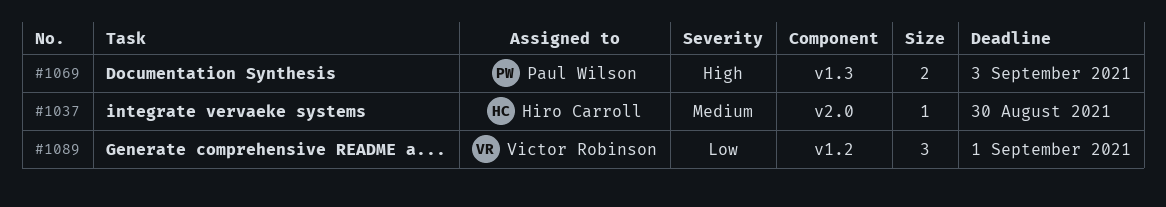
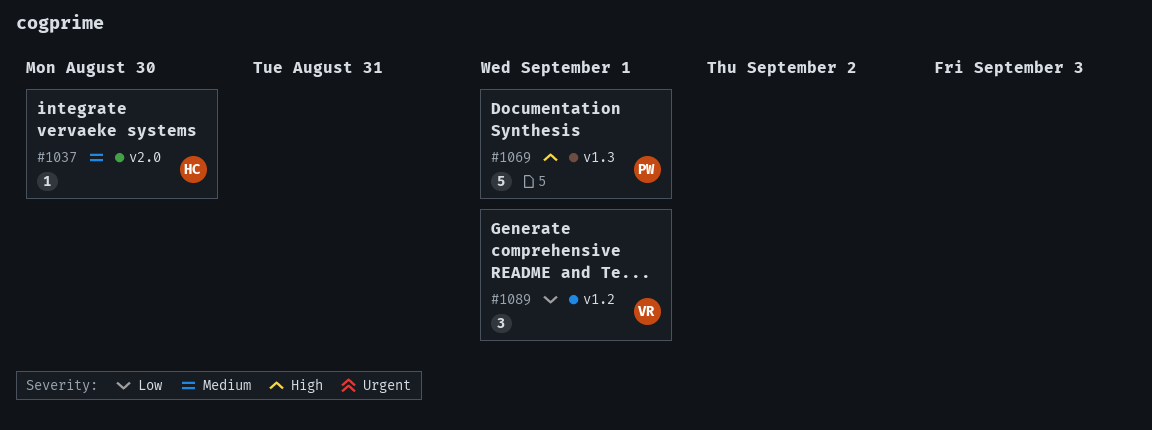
#1069, estimate: 2 -> 5
#1069, due: Sep 3 -> Sep 1

